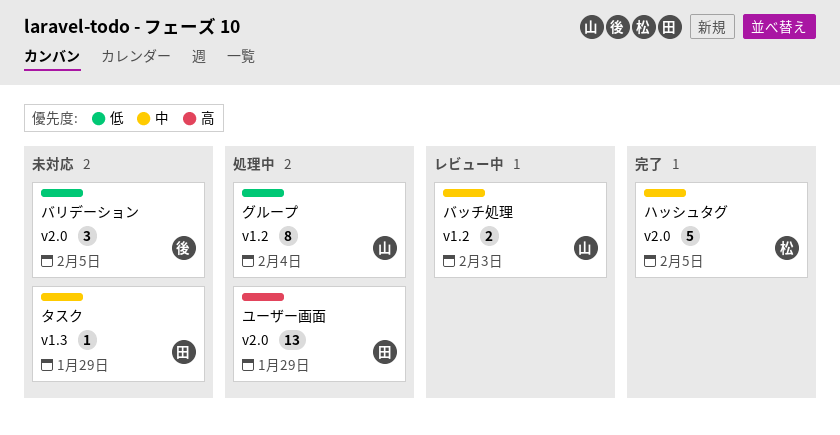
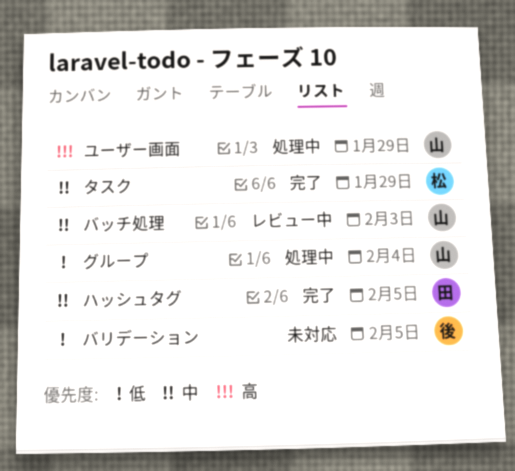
タスク, status: 未対応 -> 完了
タスク, owner: 田 -> 松
ハッシュタグ, owner: 松 -> 田
ユーザー画面, owner: 田 -> 山

